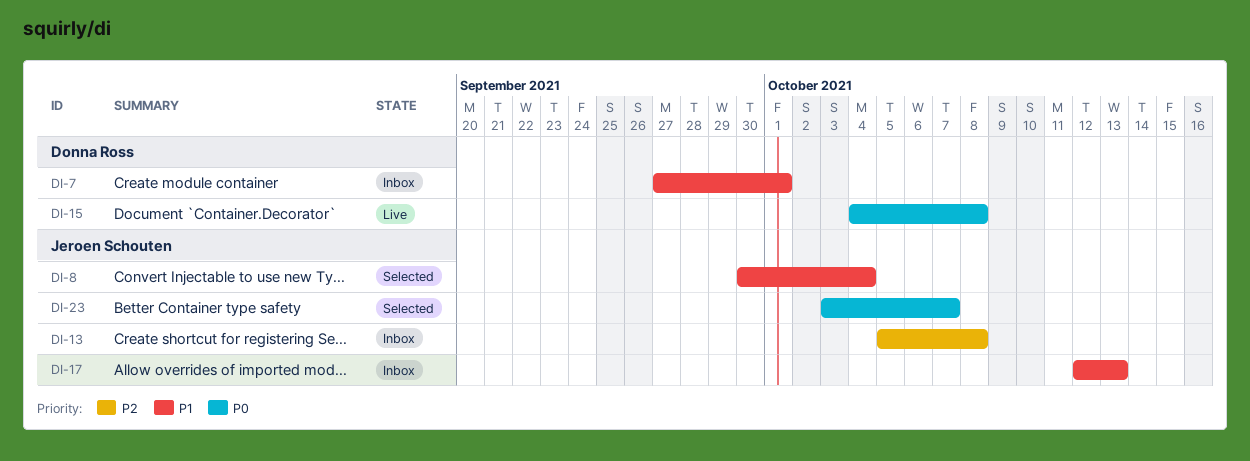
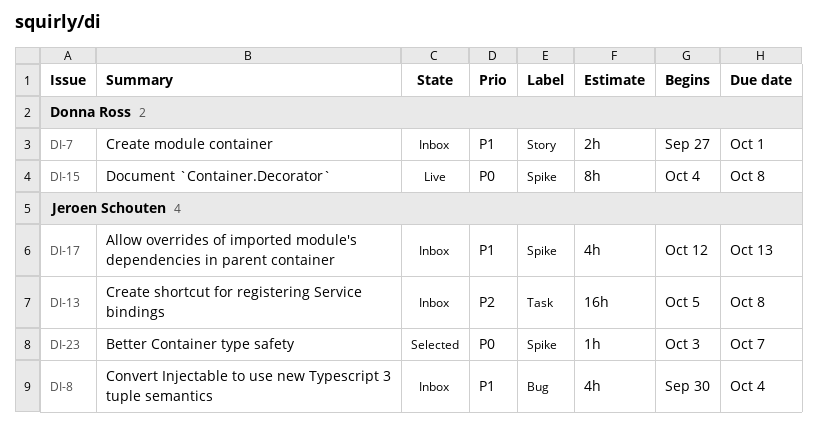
DI-8, status: Selected -> Inbox

